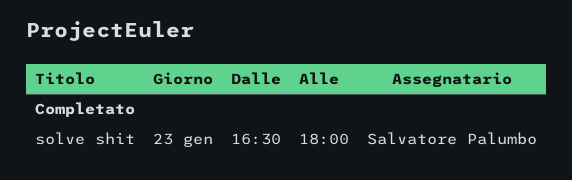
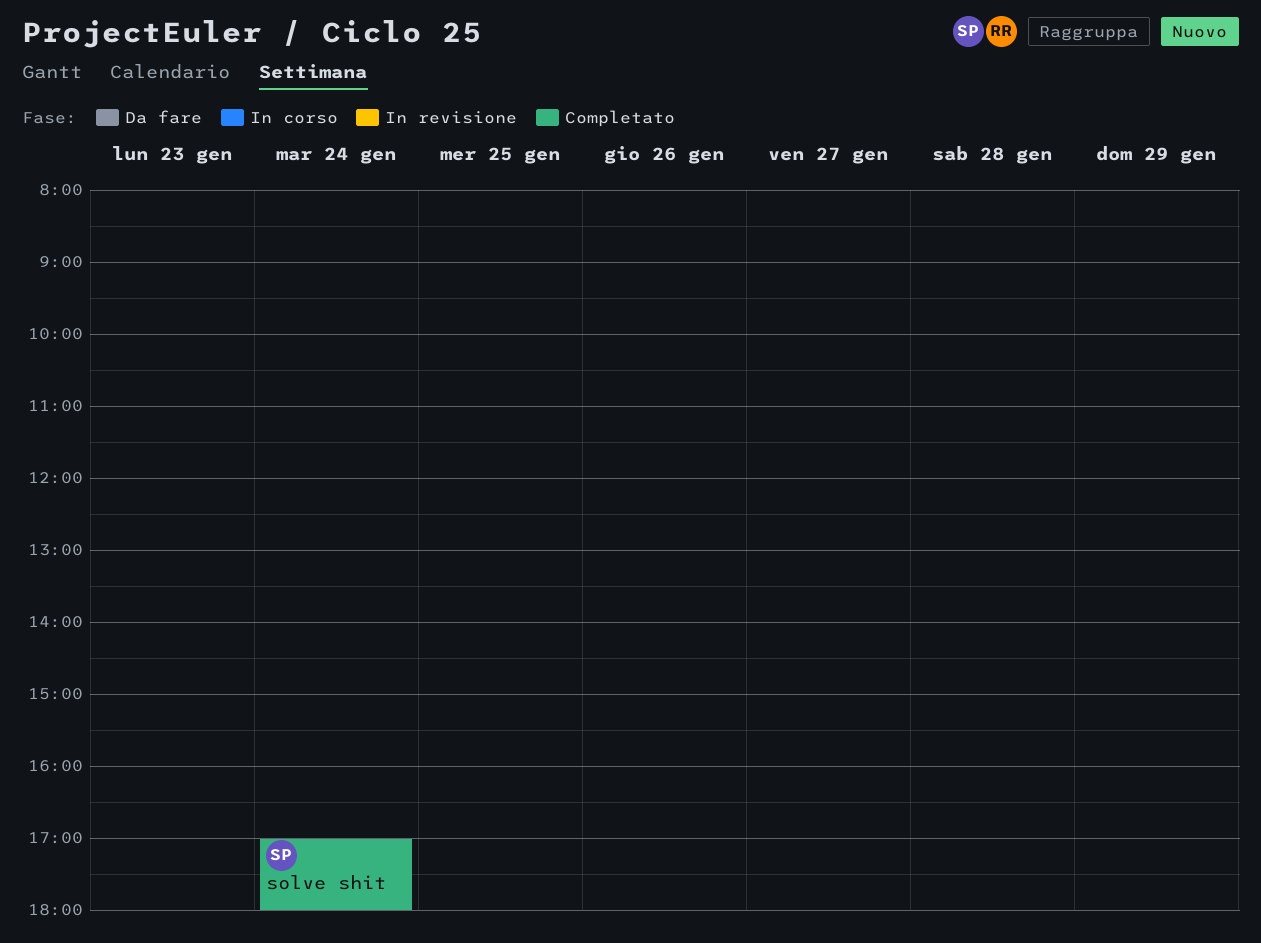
solve shit, day: Jan 23 -> Jan 24
solve shit, begins: 16:30 -> 17:00

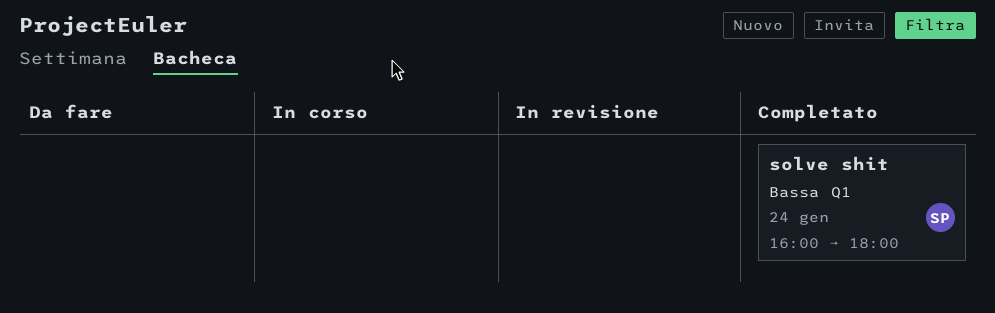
solve shit, begins: 17:00 -> 16:00

